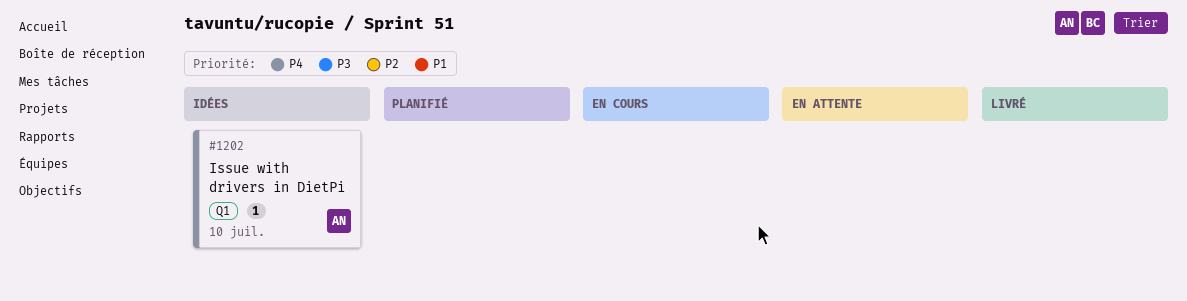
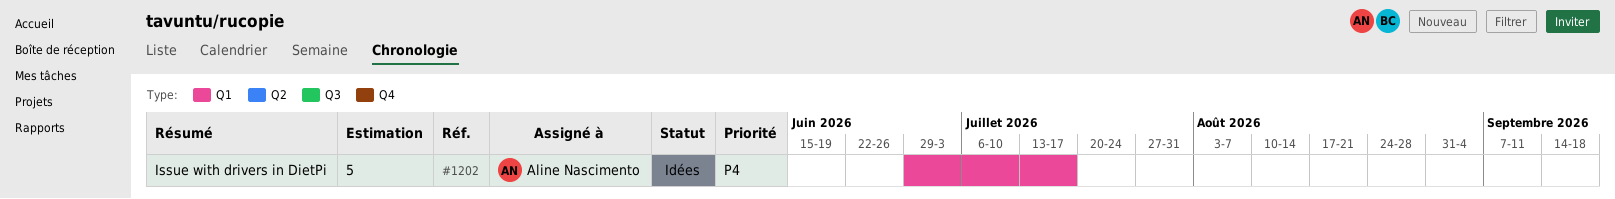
#1202, estimate: 1 -> 5
#1202, due: Jul 10 -> Jul 17

